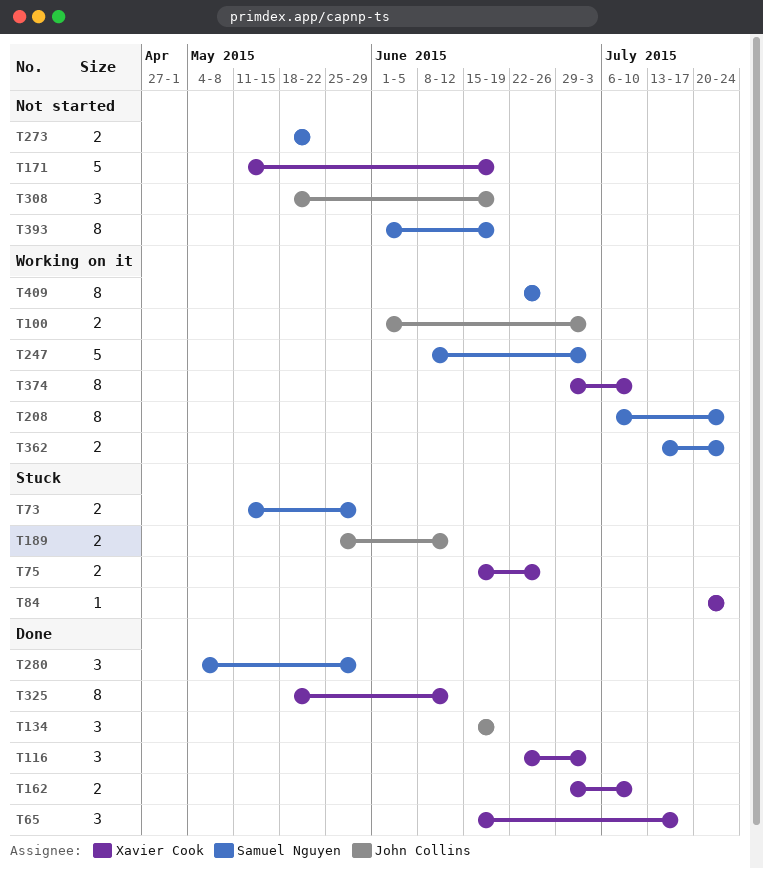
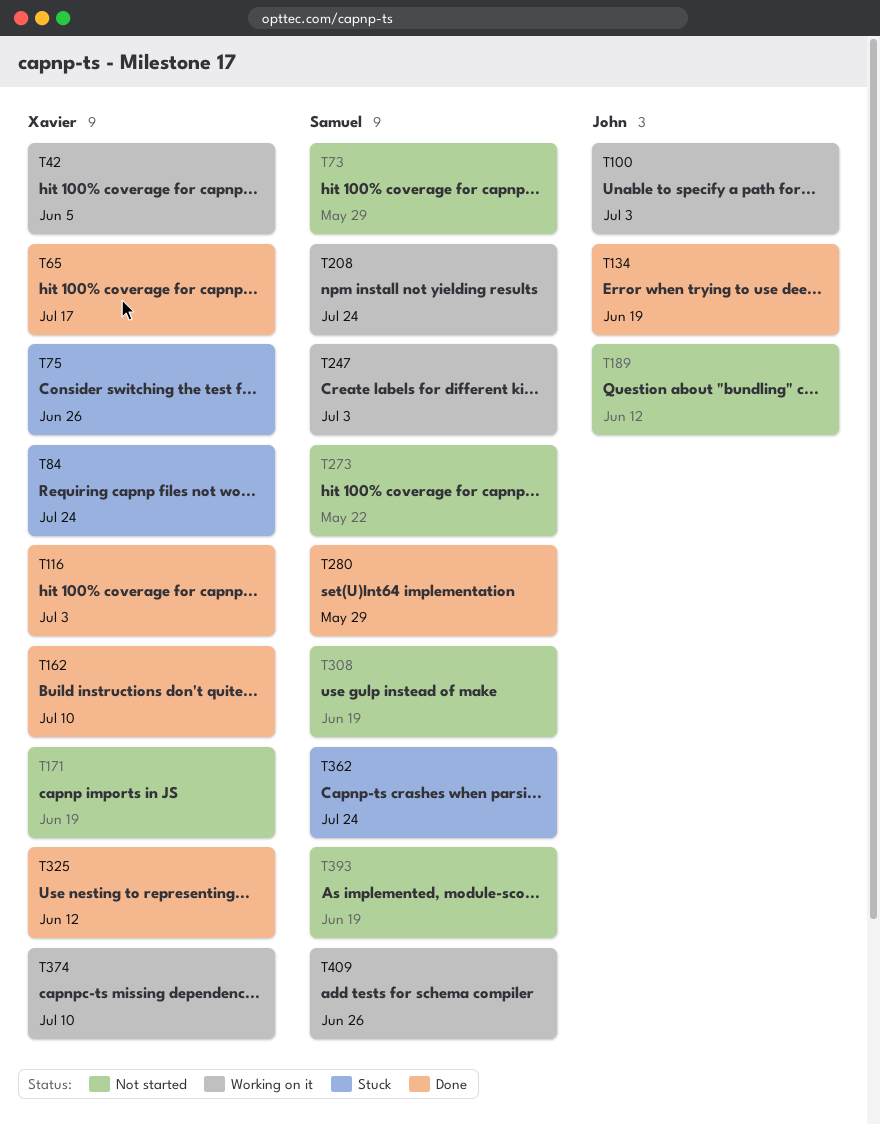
T42: none -> present
T73, status: Stuck -> Not started
T189, status: Stuck -> Not started
T308, owner: John Collins -> Samuel Nguyen
T362, status: Working on it -> Stuck

